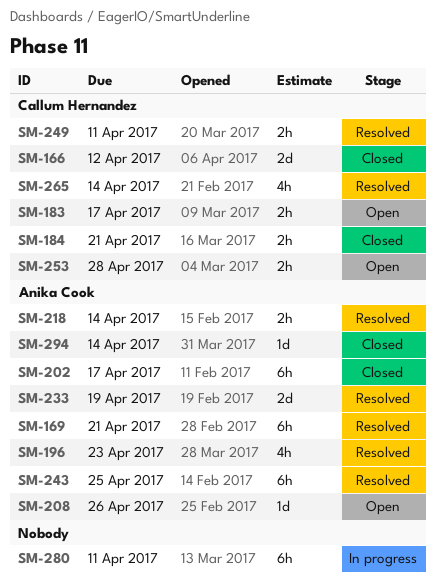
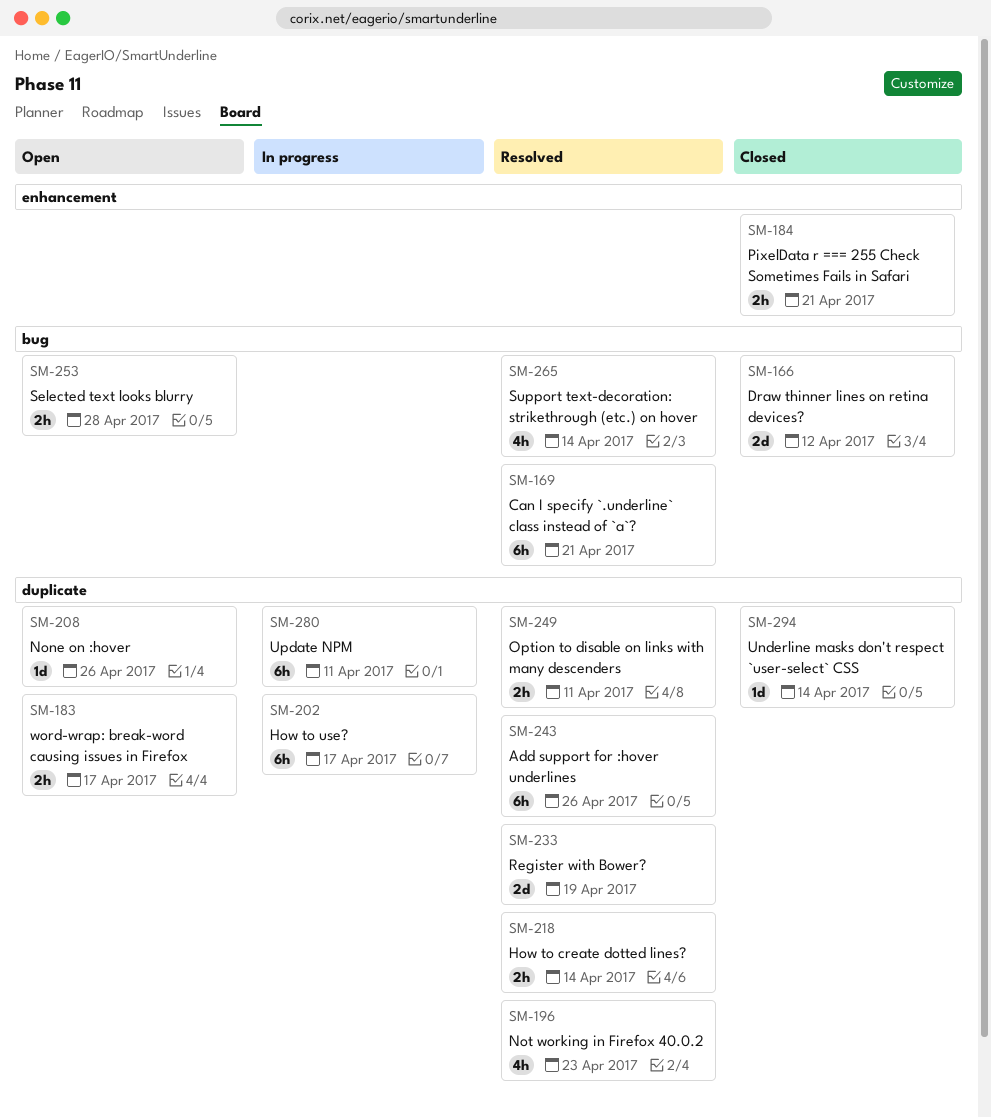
SM-202, status: Closed -> In progress
SM-243, due: Apr 25 -> Apr 26

